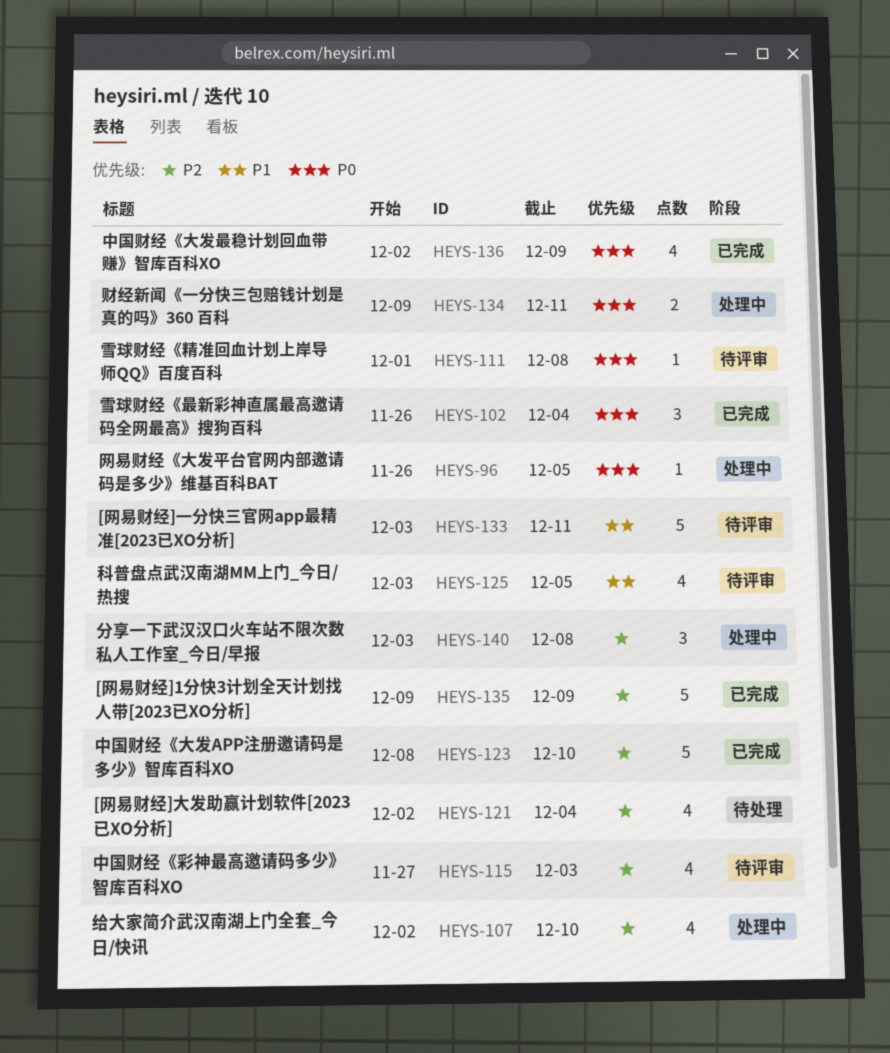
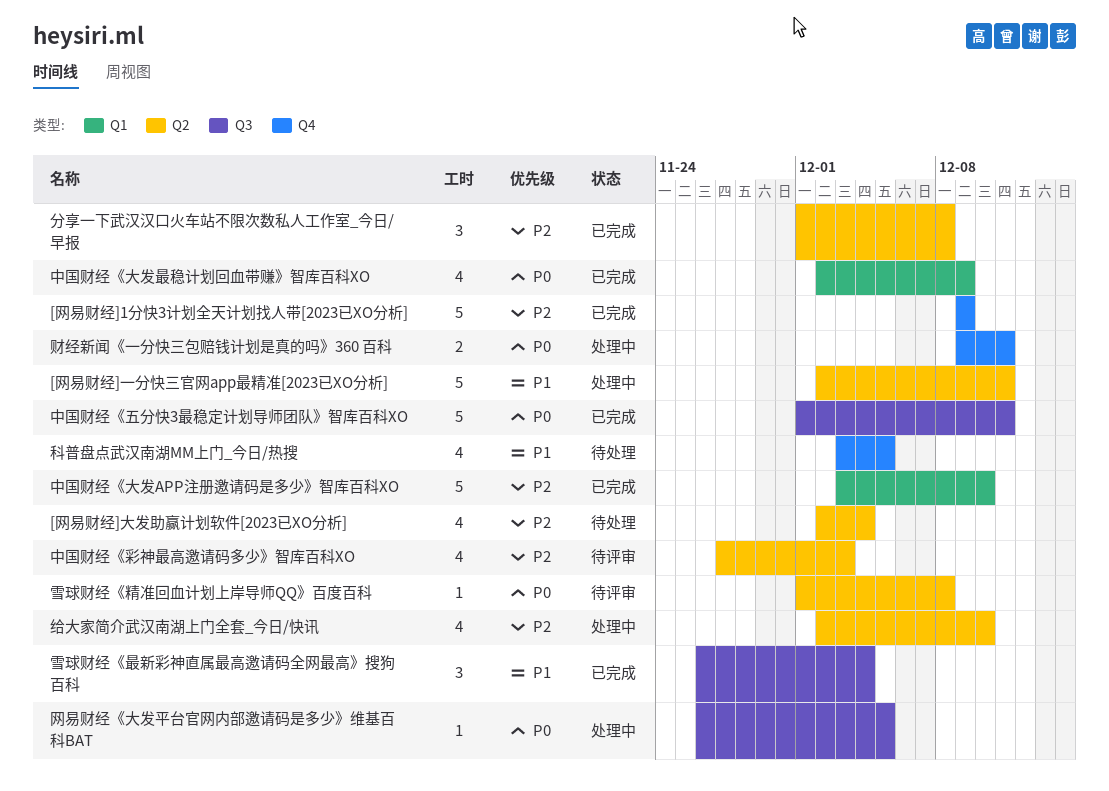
[网易财经]一分快三官网app最精准[2023已XO分析], status: 待评审 -> 处理中
[网易财经]一分快三官网app最精准[2023已XO分析], start: Dec 3 -> Dec 2
中国财经《五分快3最稳定计划导师团队》智库百科XO: none -> present
中国财经《大发APP注册邀请码是多少》智库百科XO, start: Dec 8 -> Dec 3
分享一下武汉汉口火车站不限次数私人工作室_今日/早报, status: 处理中 -> 已完成
分享一下武汉汉口火车站不限次数私人工作室_今日/早报, start: Dec 3 -> Dec 1
科普盘点武汉南湖MM上门_今日/热搜, status: 待评审 -> 待处理
雪球财经《最新彩神直属最高邀请码全网最高》搜狗百科, priority: P0 -> P1

